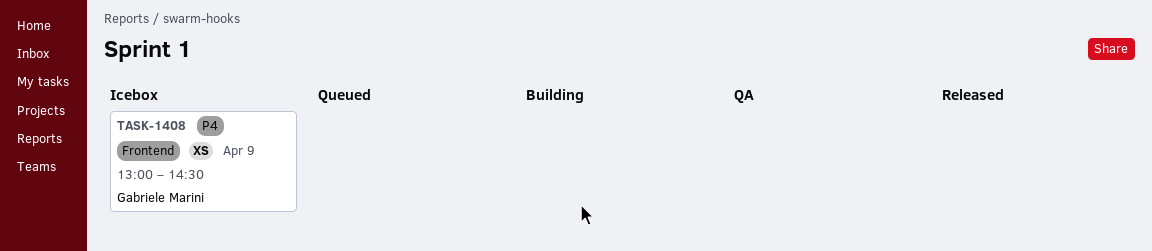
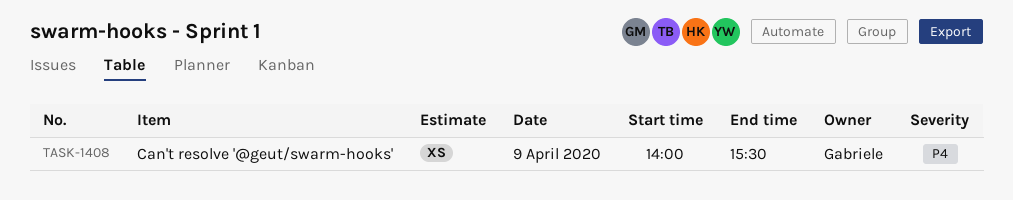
TASK-1408, begins: 13:00 -> 14:00
TASK-1408, ends: 14:30 -> 15:30

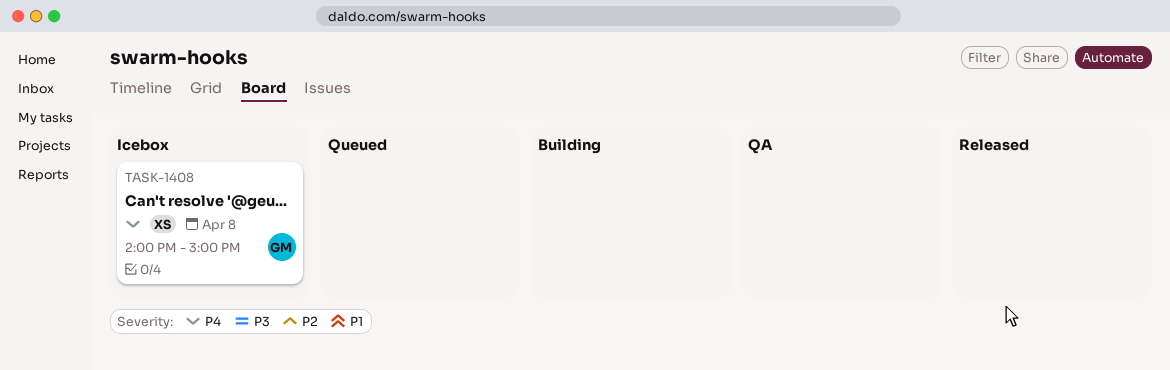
TASK-1408, day: Apr 9 -> Apr 8
TASK-1408, ends: 15:30 -> 15:00

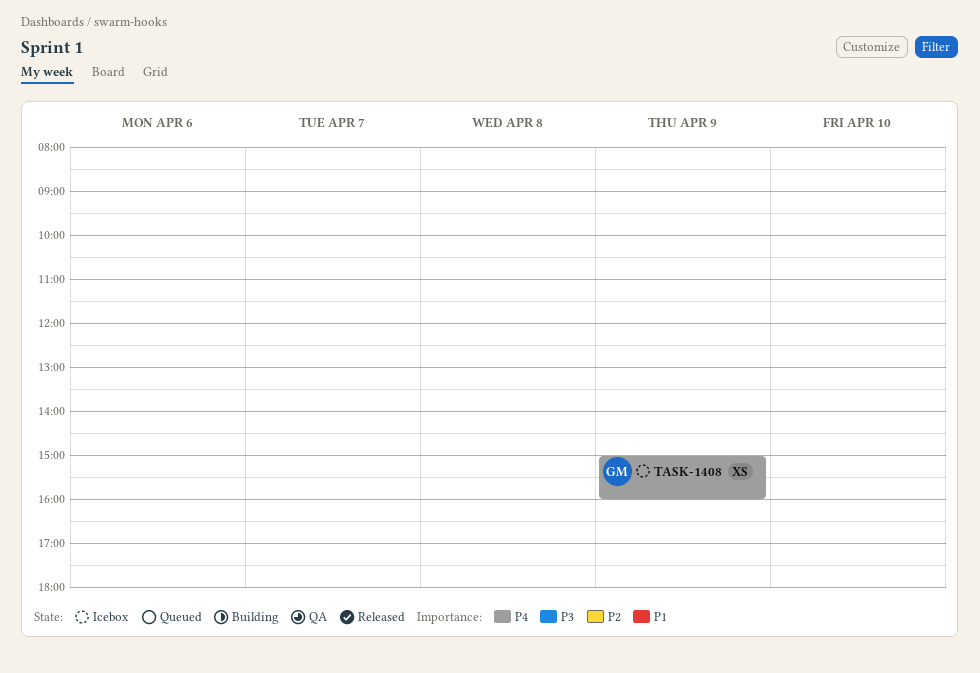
TASK-1408, day: Apr 8 -> Apr 9
TASK-1408, begins: 14:00 -> 15:00
TASK-1408, ends: 15:00 -> 16:00

